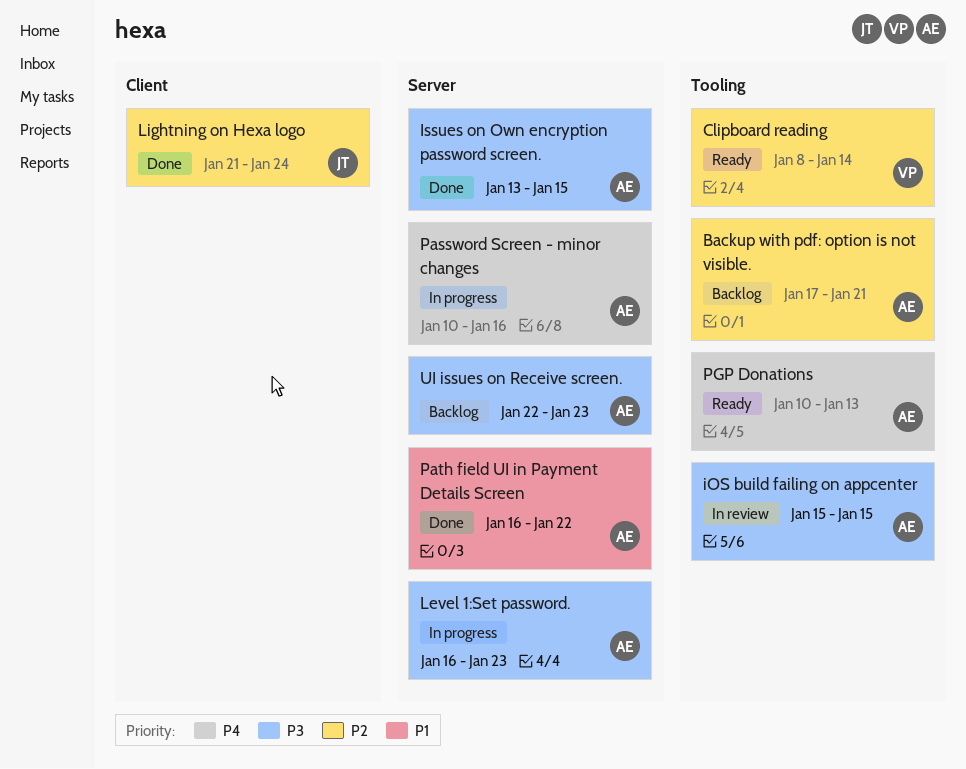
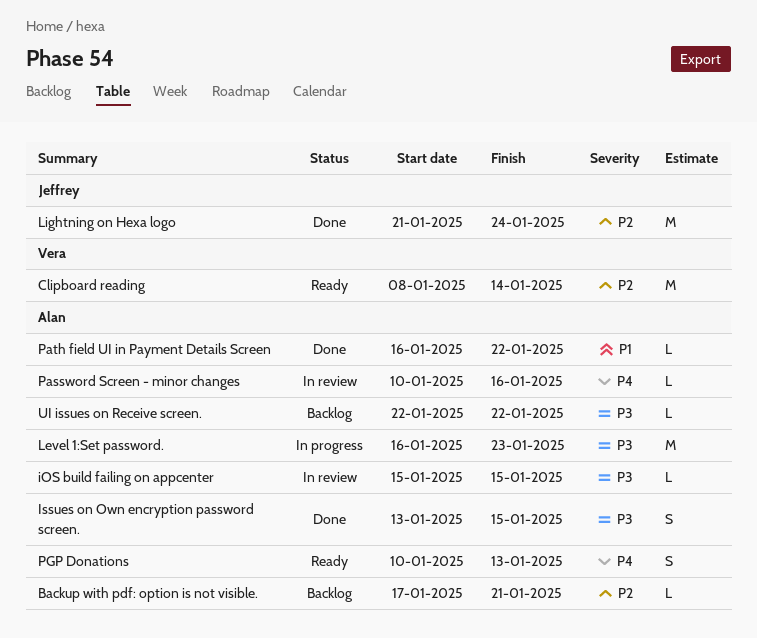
Password Screen - minor changes, status: In progress -> In review
UI issues on Receive screen., due: Jan 23 -> Jan 22

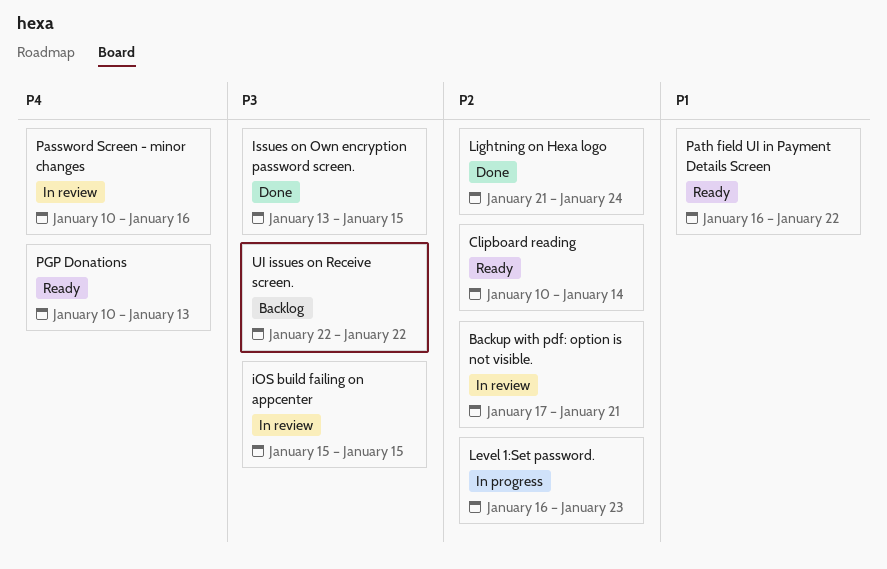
Backup with pdf: option is not visible., status: Backlog -> In review
Clipboard reading, start: Jan 8 -> Jan 10
Level 1:Set password., priority: P3 -> P2
Path field UI in Payment Details Screen, status: Done -> Ready

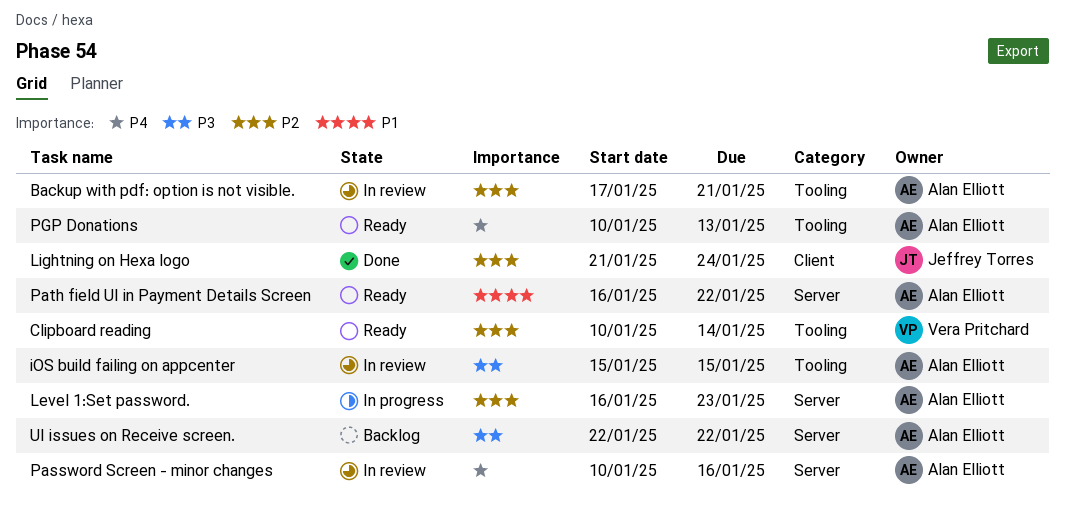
Issues on Own encryption password screen.: present -> none

